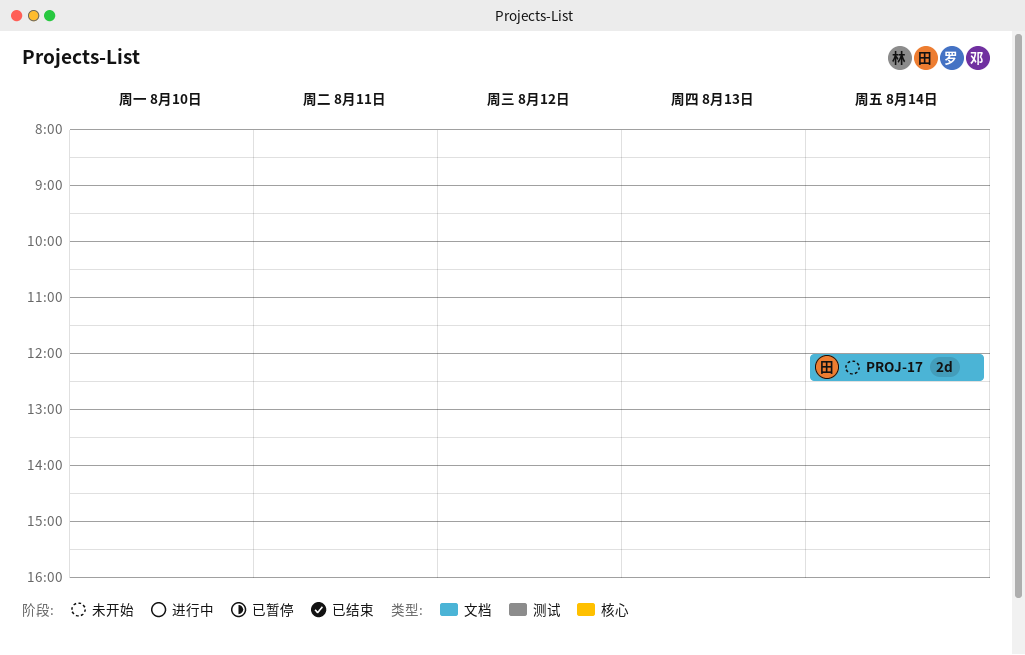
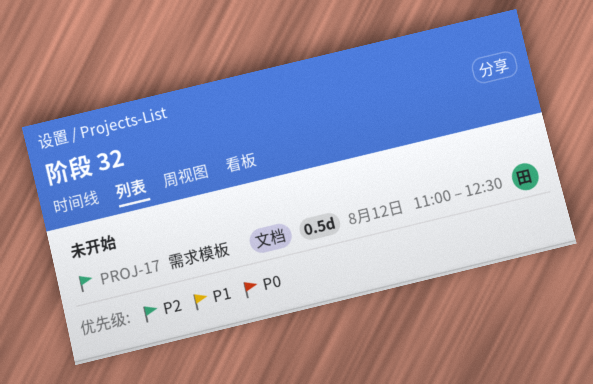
PROJ-17, estimate: 2d -> 0.5d
PROJ-17, day: Aug 14 -> Aug 12
PROJ-17, begins: 12:00 -> 11:00

